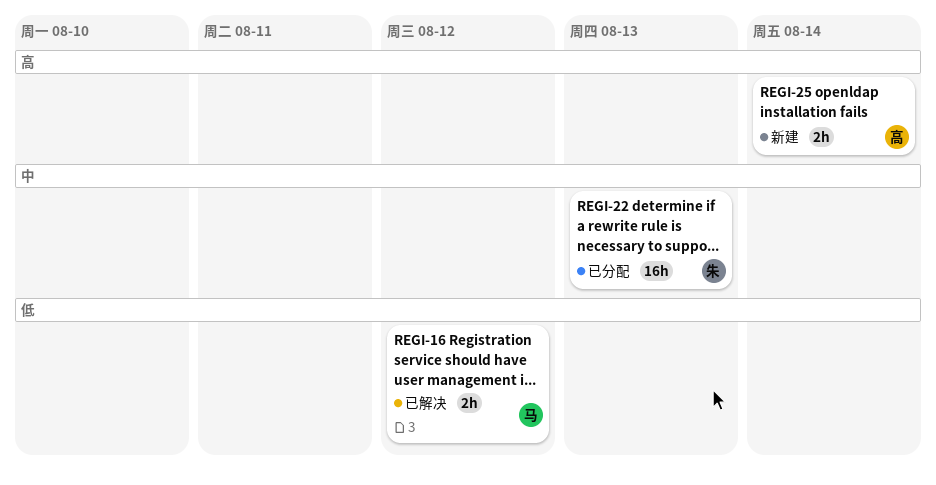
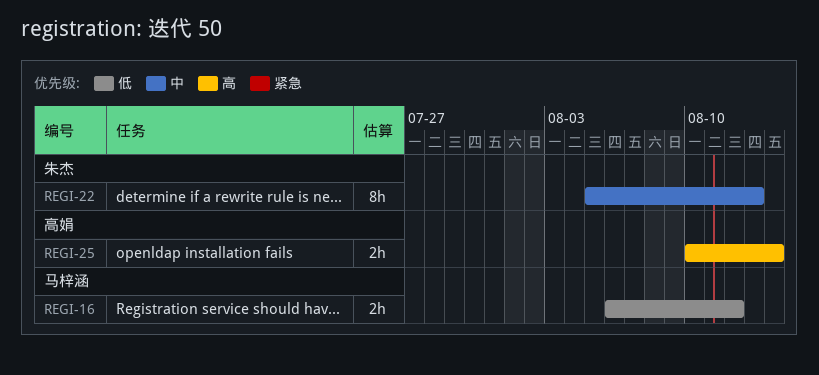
REGI-22, estimate: 16h -> 8h

